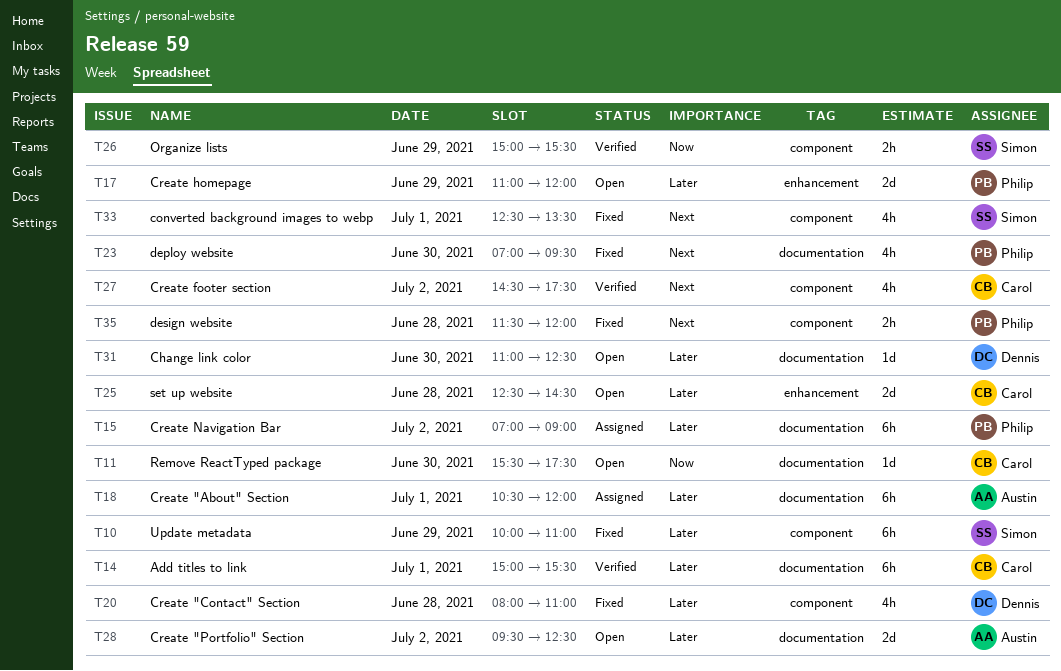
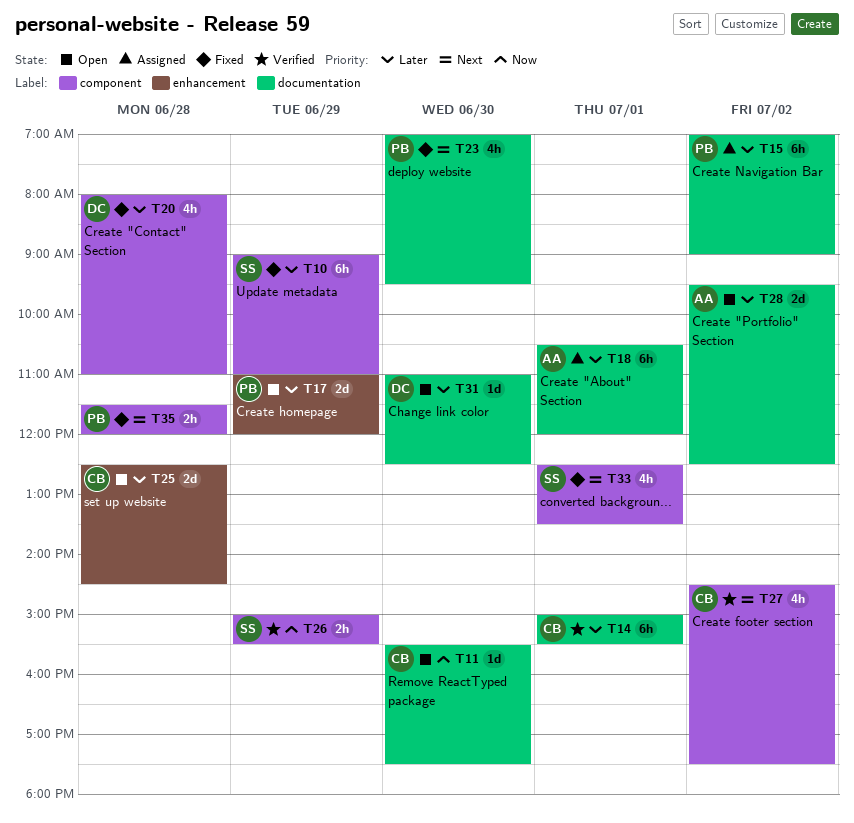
T10, begins: 10:00 -> 09:00

